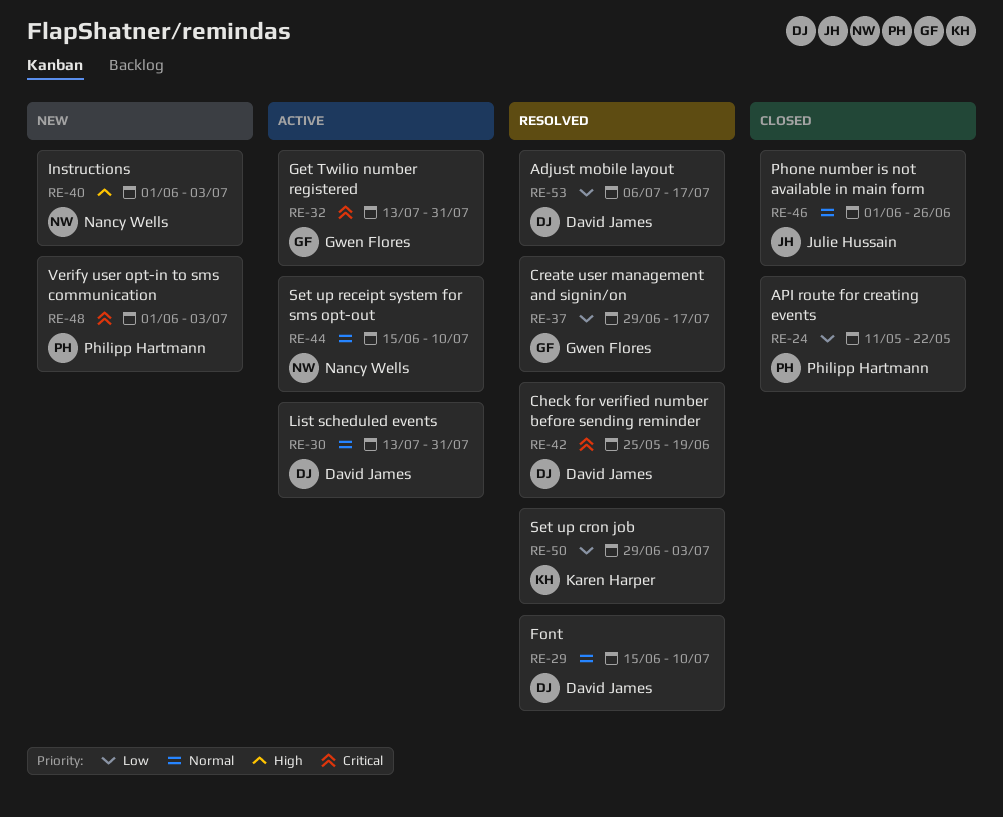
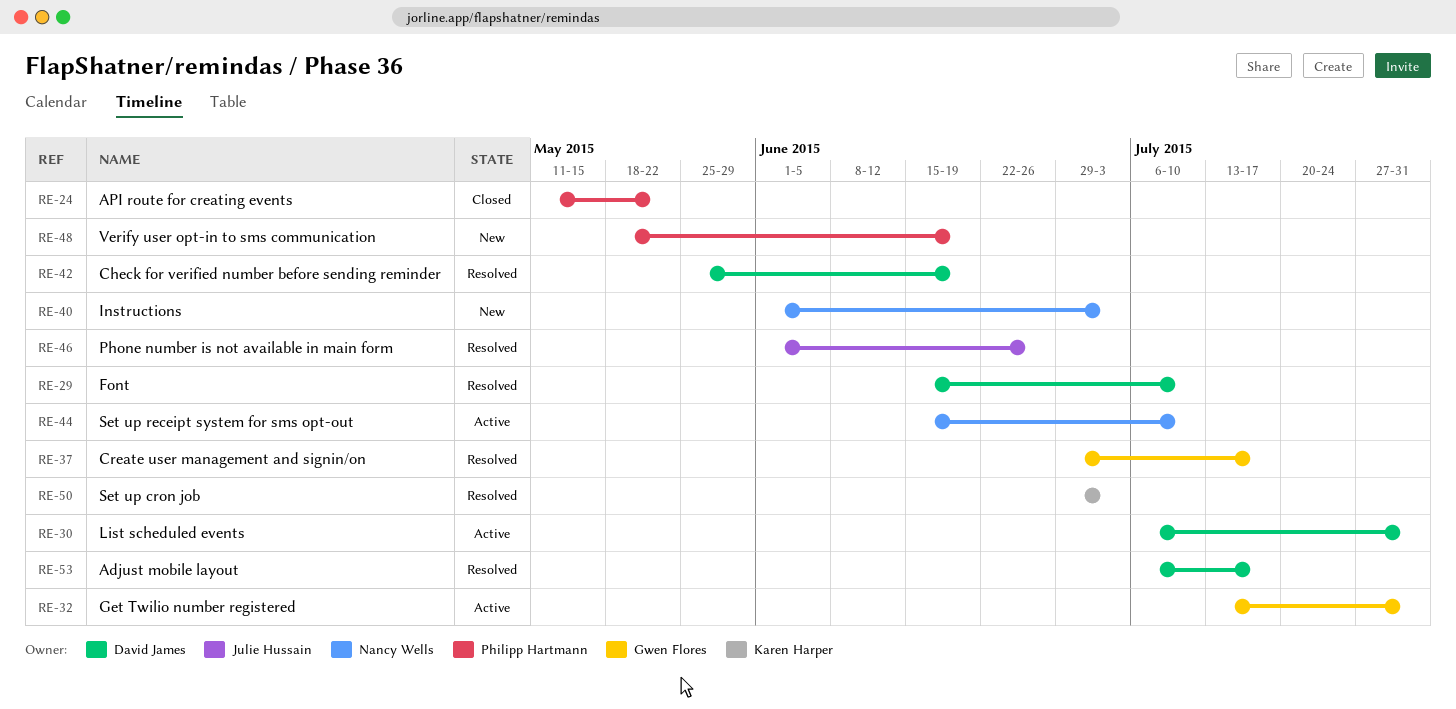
RE-30, start: Jul 13 -> Jul 6
RE-46, status: Closed -> Resolved
RE-48, start: Jun 1 -> May 18
RE-48, due: Jul 3 -> Jun 19

